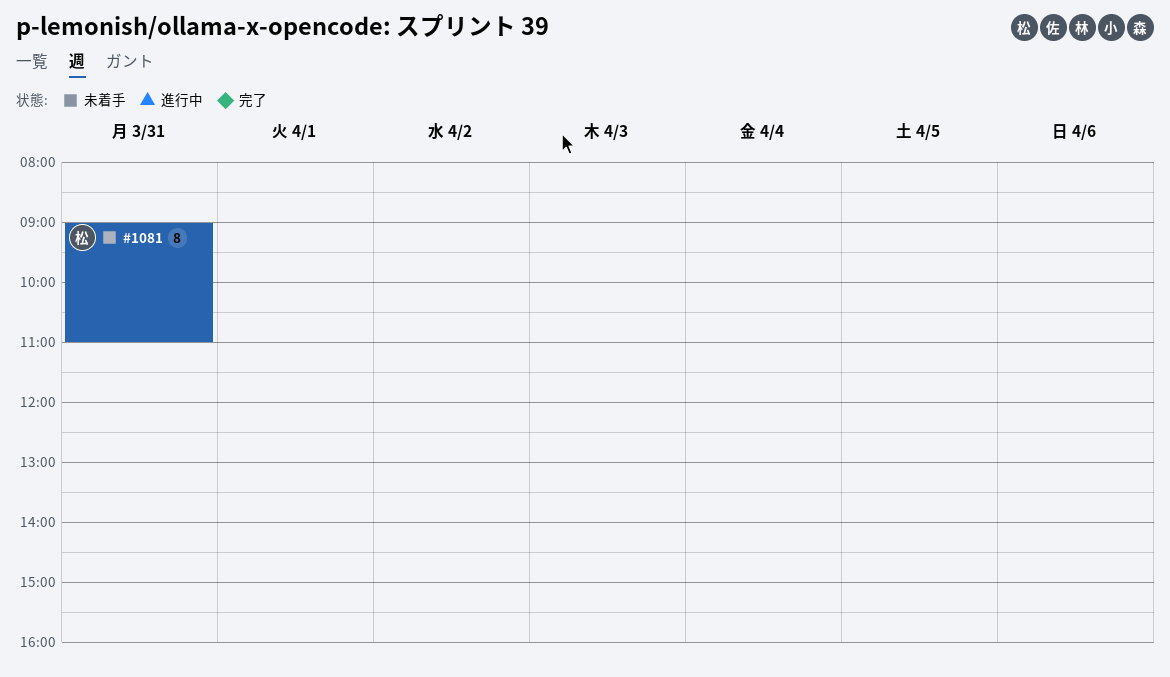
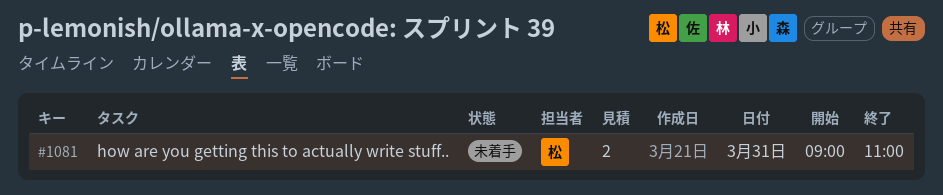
#1081, estimate: 8 -> 2

